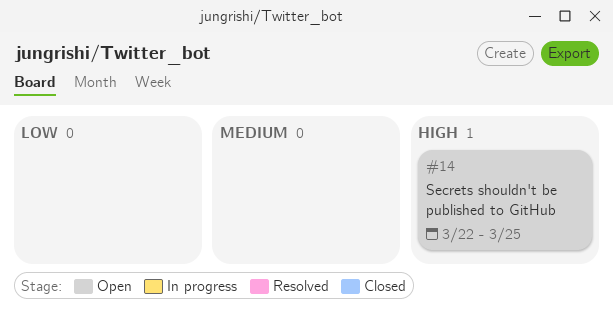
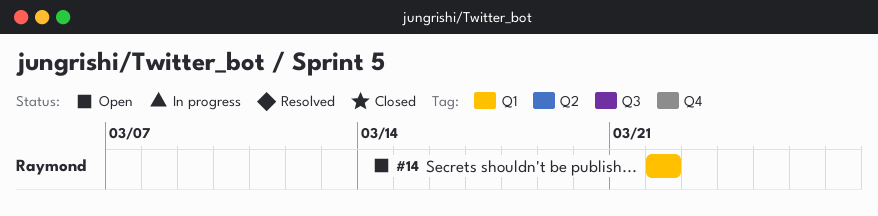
#14, due: Mar 25 -> Mar 22

